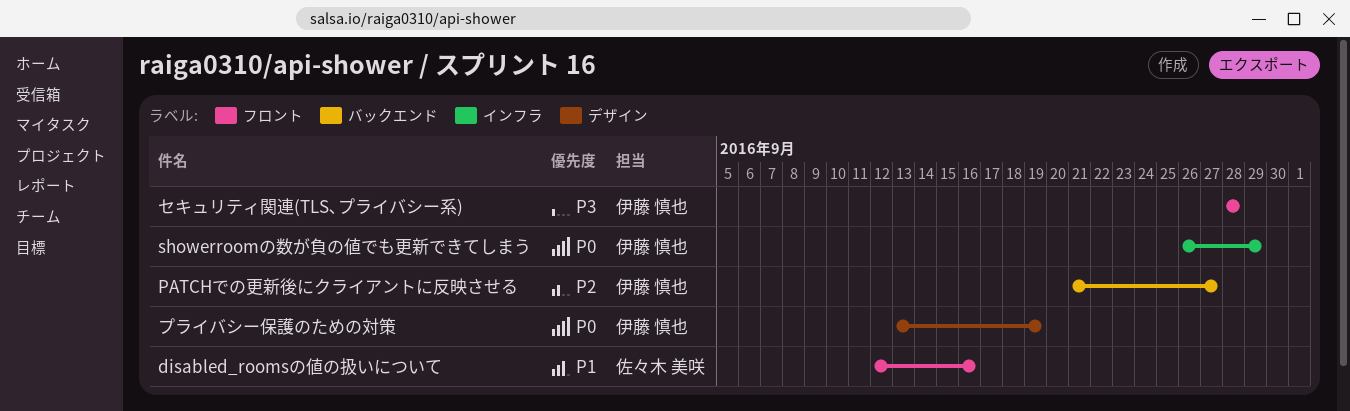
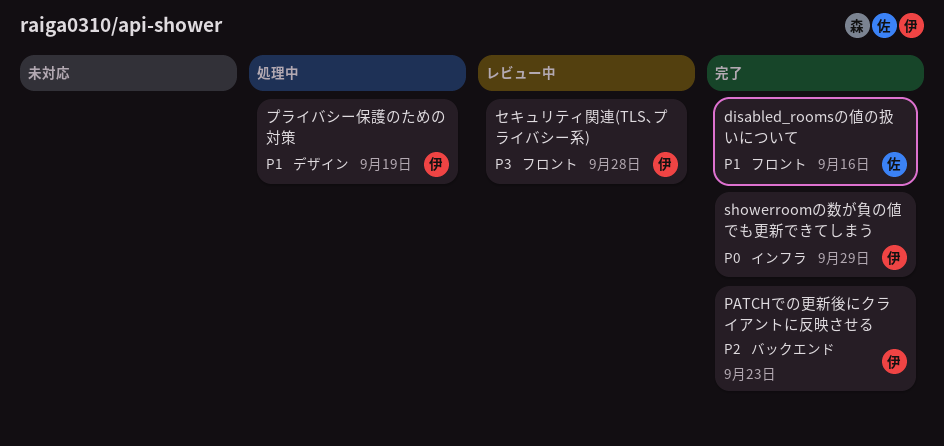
PATCHでの更新後にクライアントに反映させる, due: Sep 27 -> Sep 23
プライバシー保護のための対策, priority: P0 -> P1

